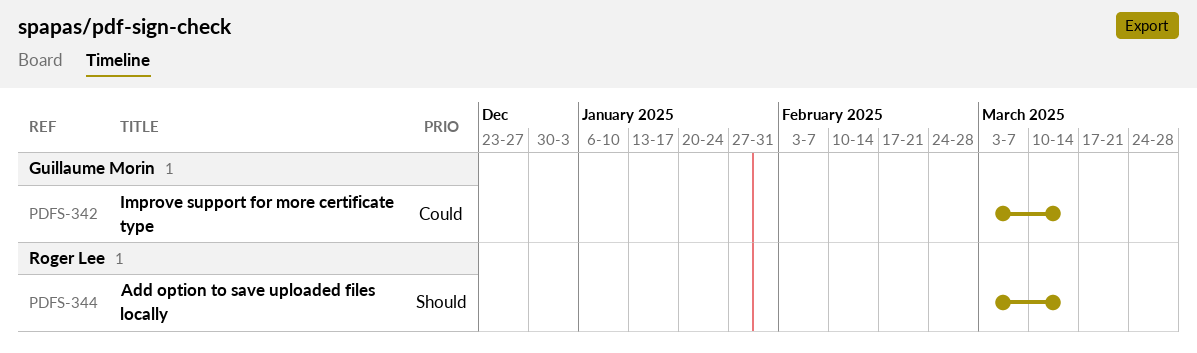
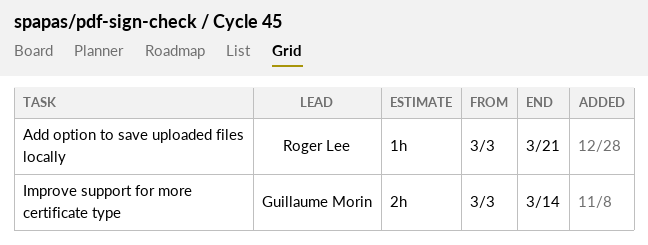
Add option to save uploaded files locally, due: Mar 14 -> Mar 21

